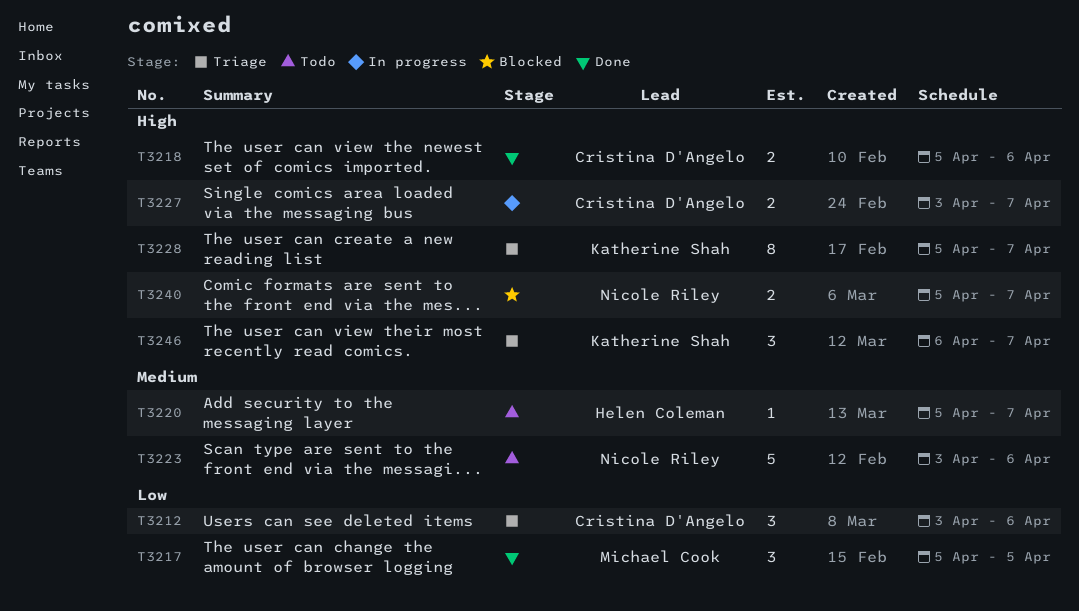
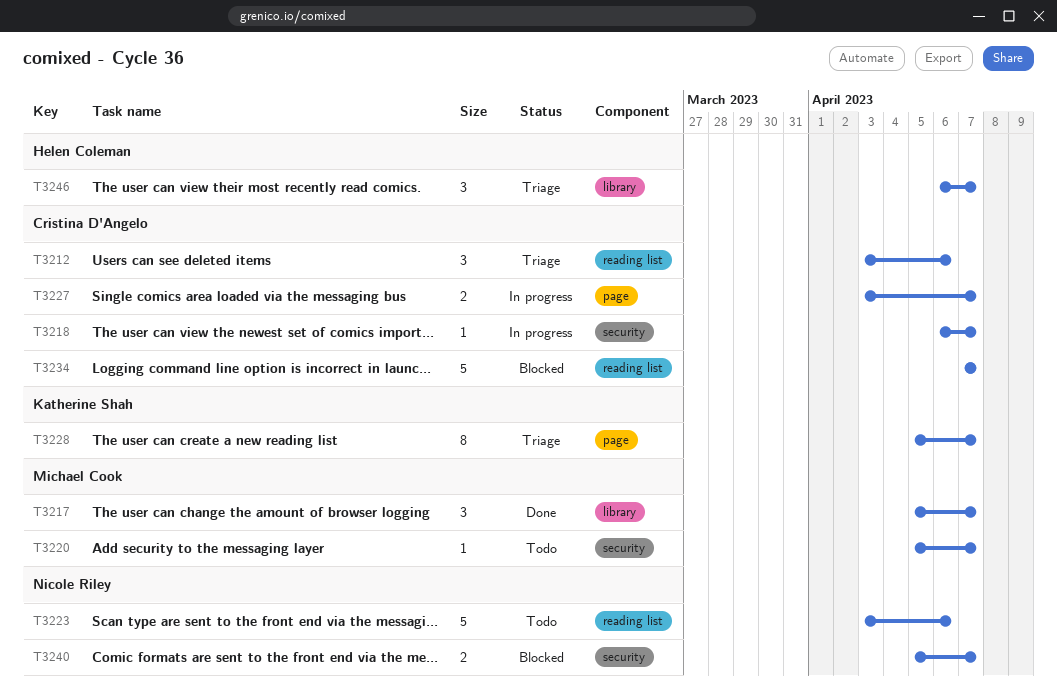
T3217, due: Apr 5 -> Apr 7
T3218, status: Done -> In progress
T3218, estimate: 2 -> 1
T3218, start: Apr 5 -> Apr 6
T3218, due: Apr 6 -> Apr 7
T3220, owner: Helen Coleman -> Michael Cook
T3234: none -> present
T3246, owner: Katherine Shah -> Helen Coleman

